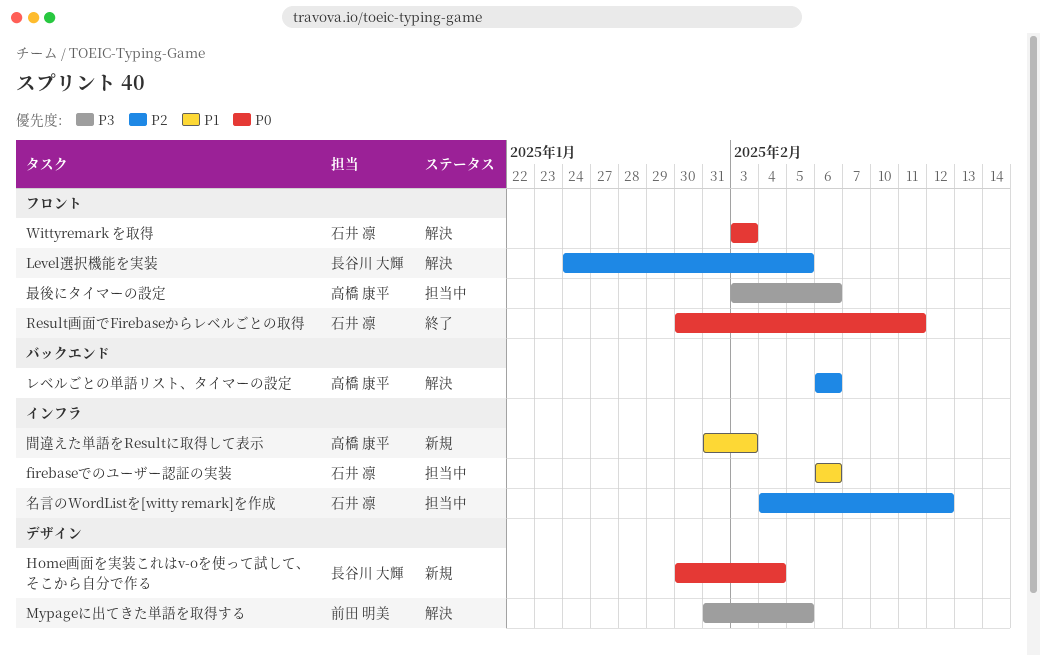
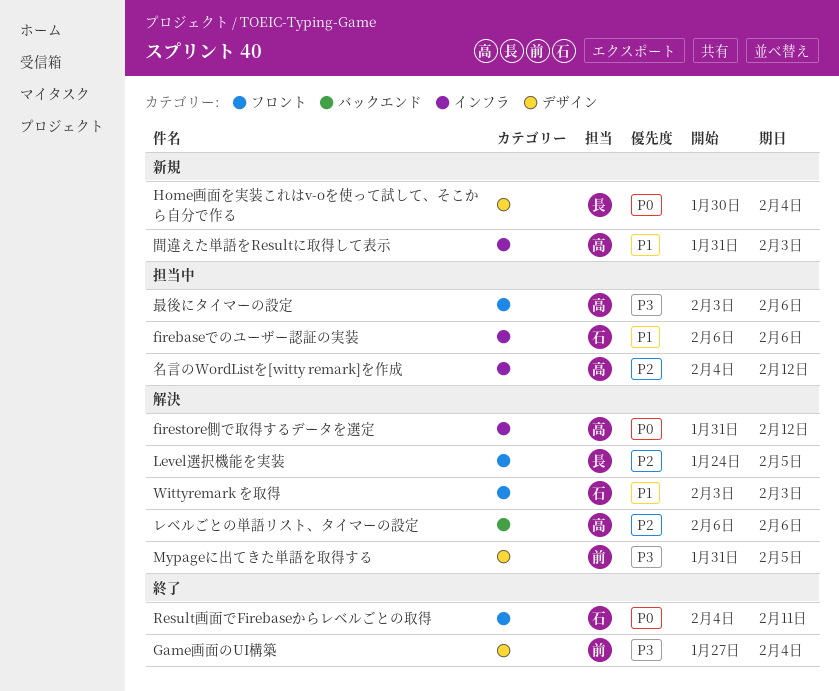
firestore側で取得するデータを選定: none -> present
Game画面のUI構築: none -> present
Result画面でFirebaseからレベルごとの取得, start: Jan 30 -> Feb 4
Wittyremark を取得, priority: P0 -> P1
名言のWordListを[witty remark]を作成, owner: 石井 凛 -> 高橋 康平

